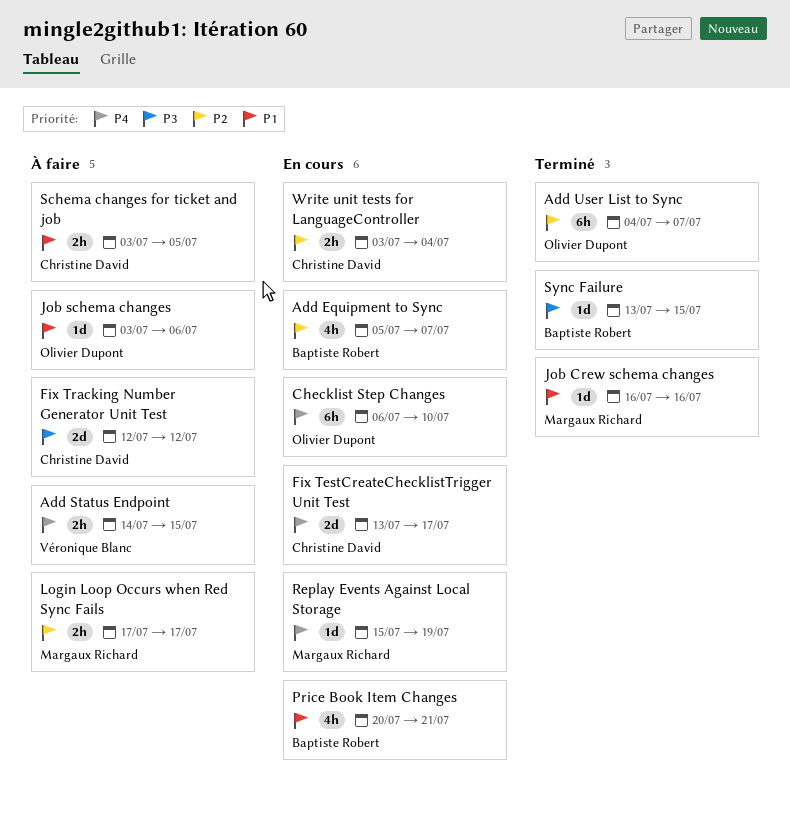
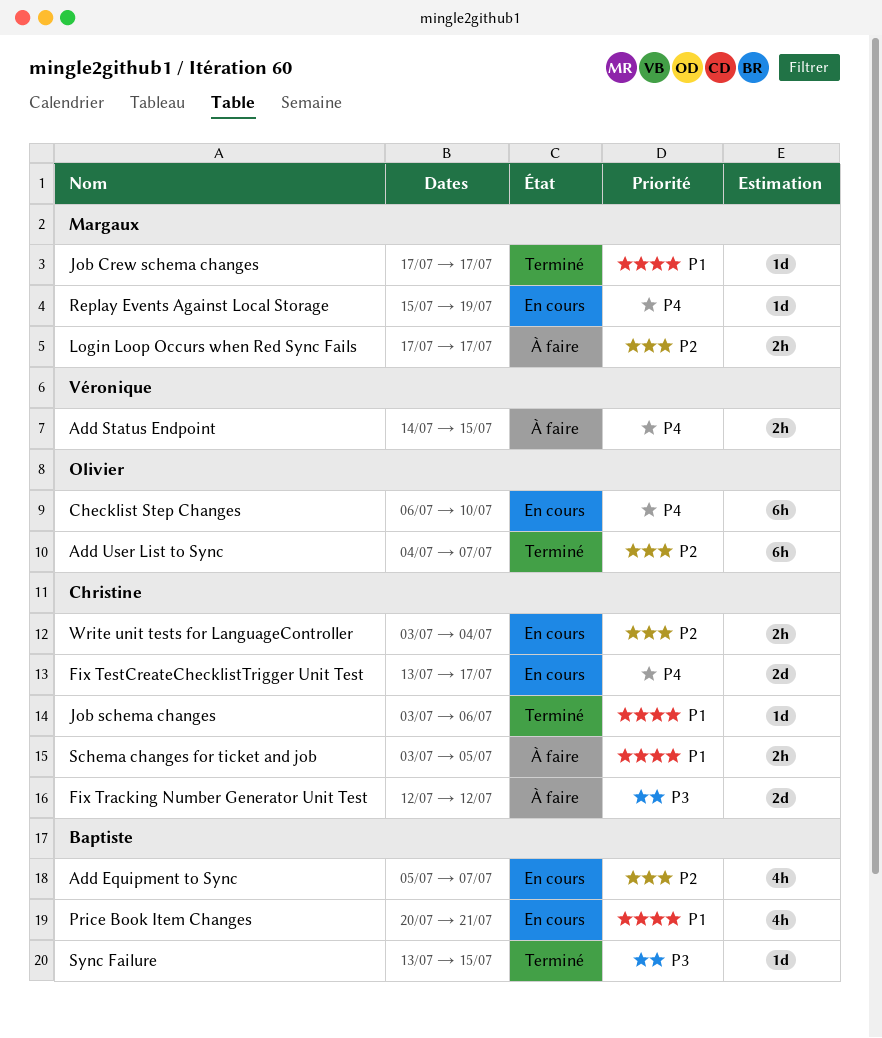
Job Crew schema changes, start: Jul 16 -> Jul 17
Job Crew schema changes, due: Jul 16 -> Jul 17
Job schema changes, status: À faire -> Terminé
Job schema changes, owner: Olivier Dupont -> Christine David

